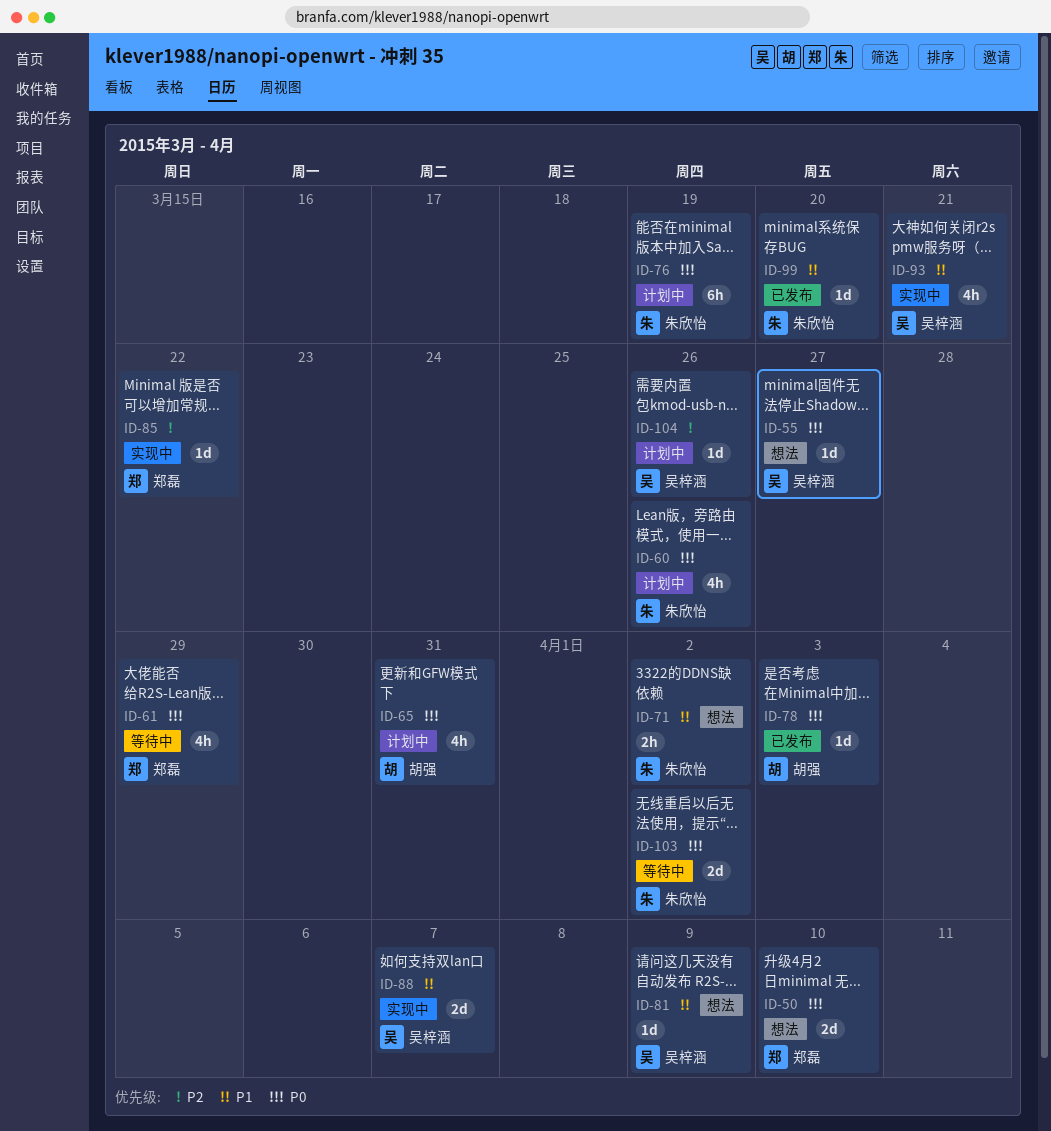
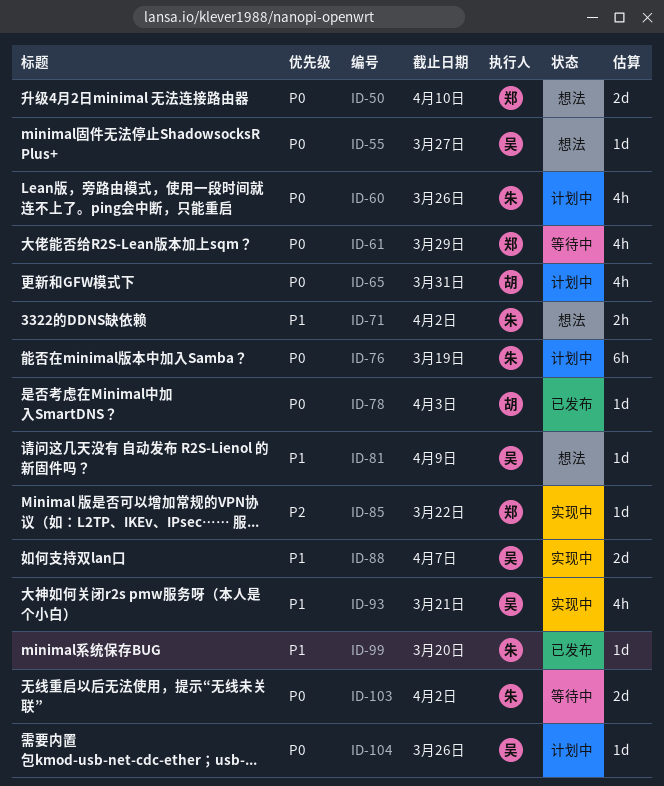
ID-104, priority: P2 -> P0

